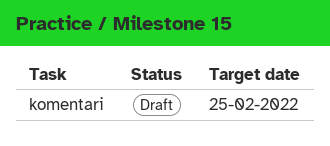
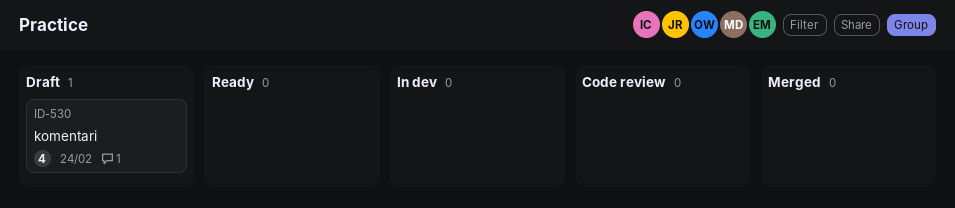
komentari, due: Feb 25 -> Feb 24

